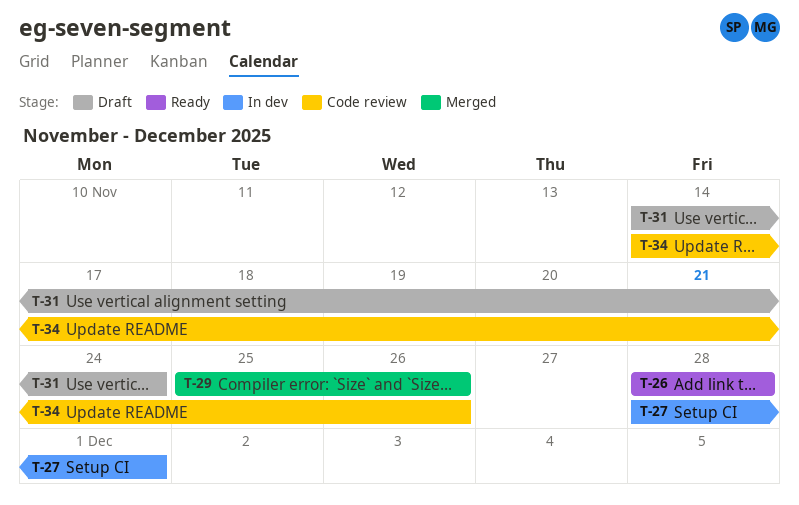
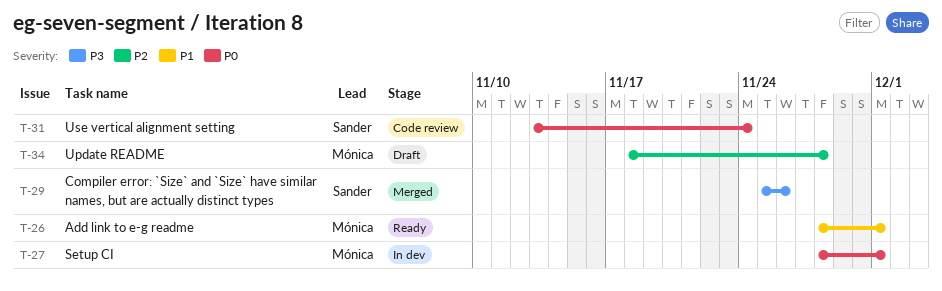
T-26, due: Nov 28 -> Dec 1
T-31, status: Draft -> Code review
T-31, start: Nov 14 -> Nov 13
T-34, status: Code review -> Draft
T-34, start: Nov 14 -> Nov 18
T-34, due: Nov 26 -> Nov 28

